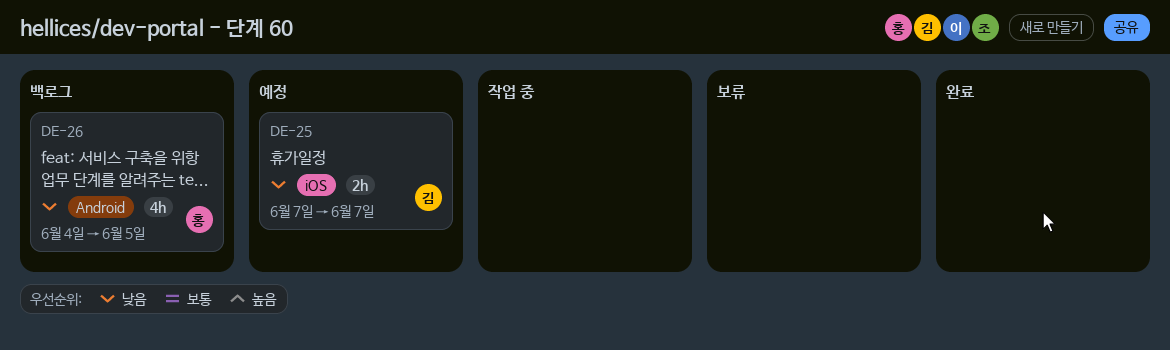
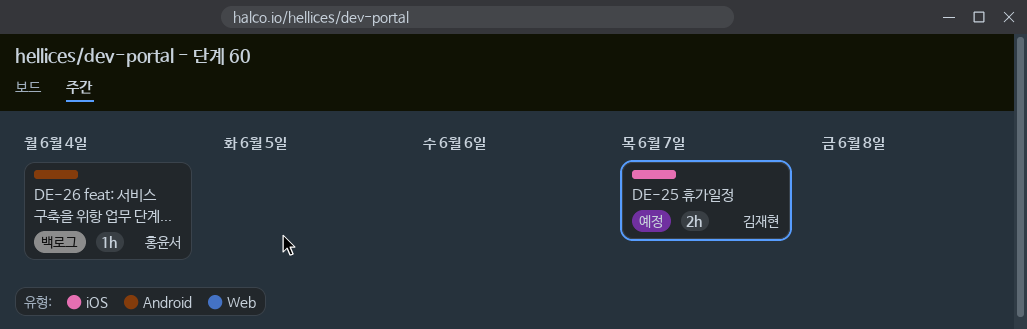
DE-26, estimate: 4h -> 1h
DE-26, due: Jun 5 -> Jun 4

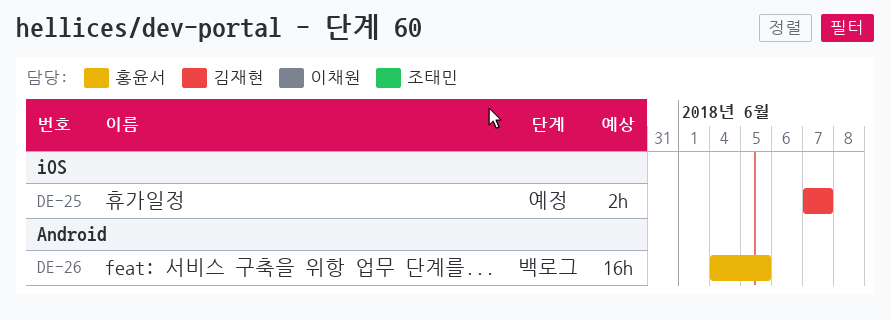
DE-26, estimate: 1h -> 16h
DE-26, due: Jun 4 -> Jun 5

